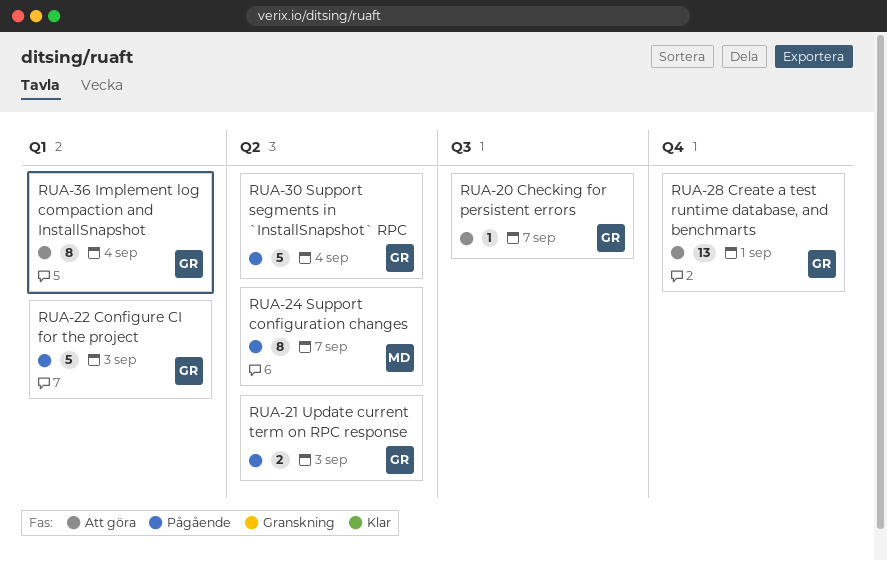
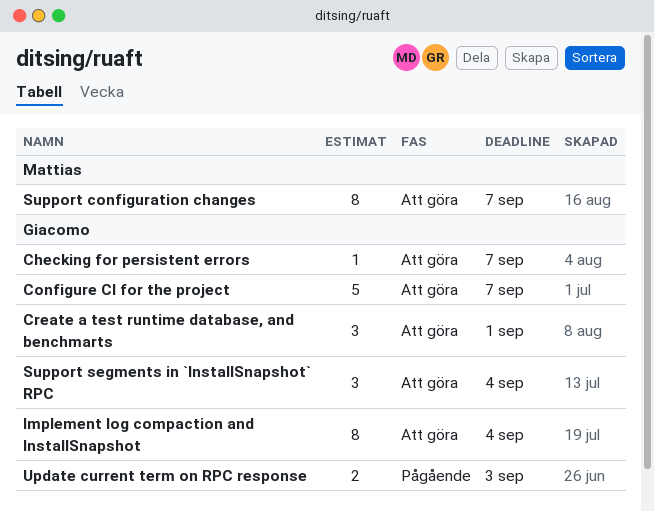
Configure CI for the project, status: Pågående -> Att göra
Configure CI for the project, due: Sep 3 -> Sep 7
Create a test runtime database, and benchmarts, estimate: 13 -> 3
Support configuration changes, status: Pågående -> Att göra
Support segments in `InstallSnapshot` RPC, status: Pågående -> Att göra
Support segments in `InstallSnapshot` RPC, estimate: 5 -> 3

